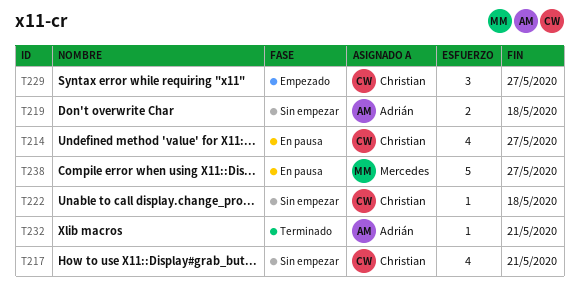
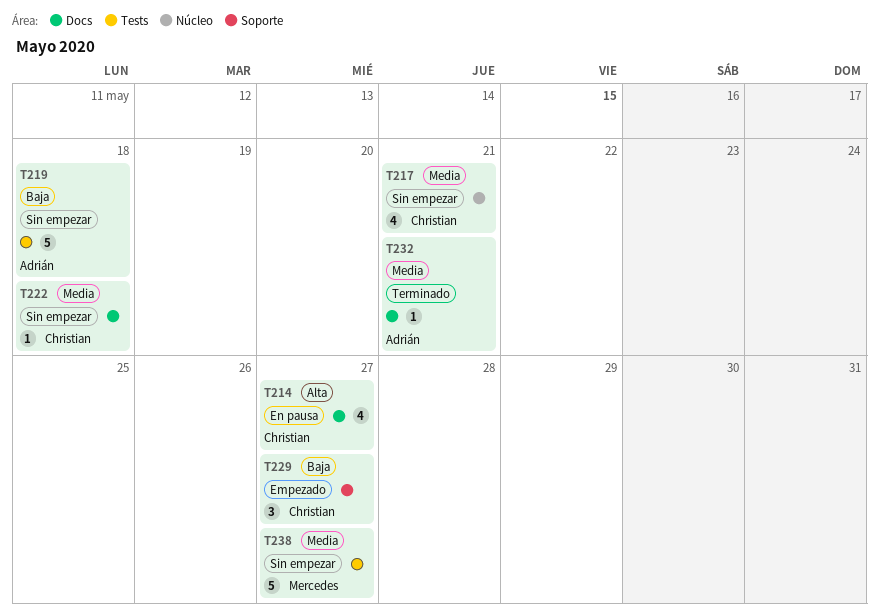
T219, estimate: 2 -> 5
T238, status: En pausa -> Sin empezar

